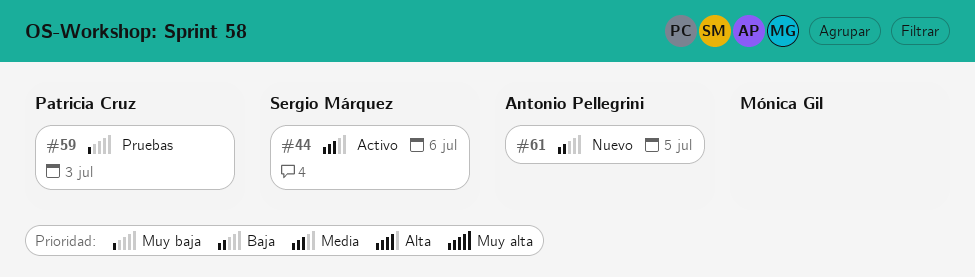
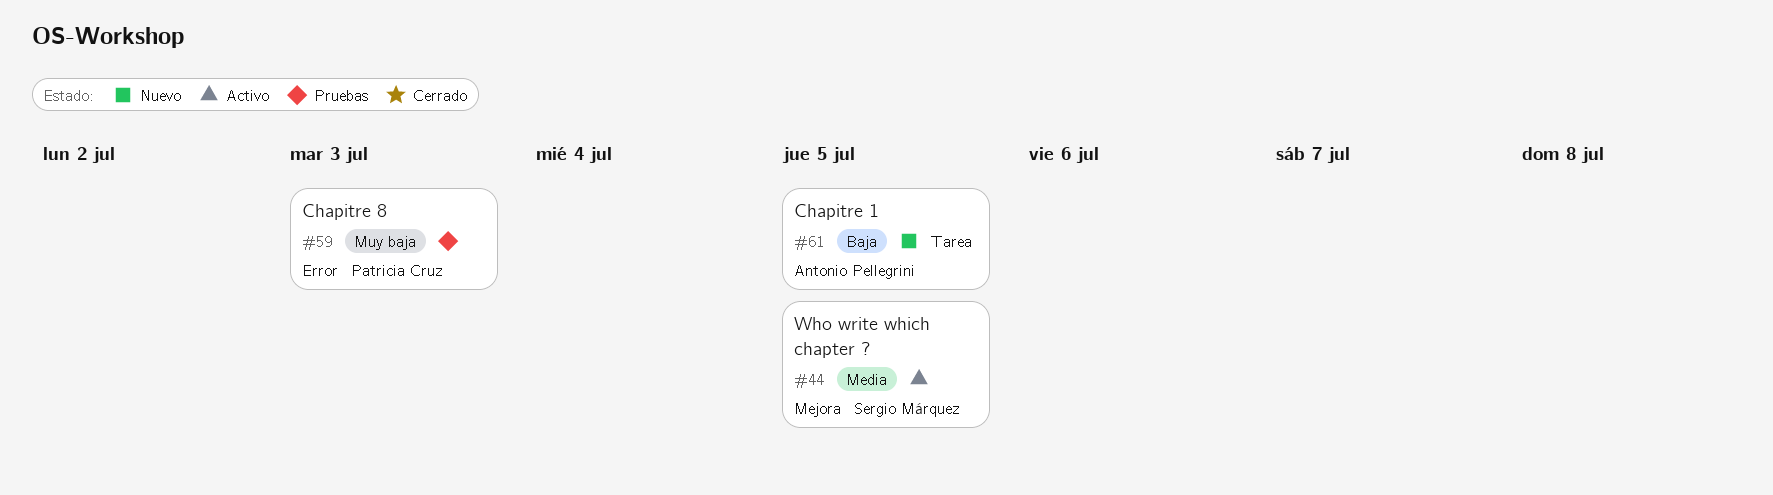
#44, due: Jul 6 -> Jul 5

